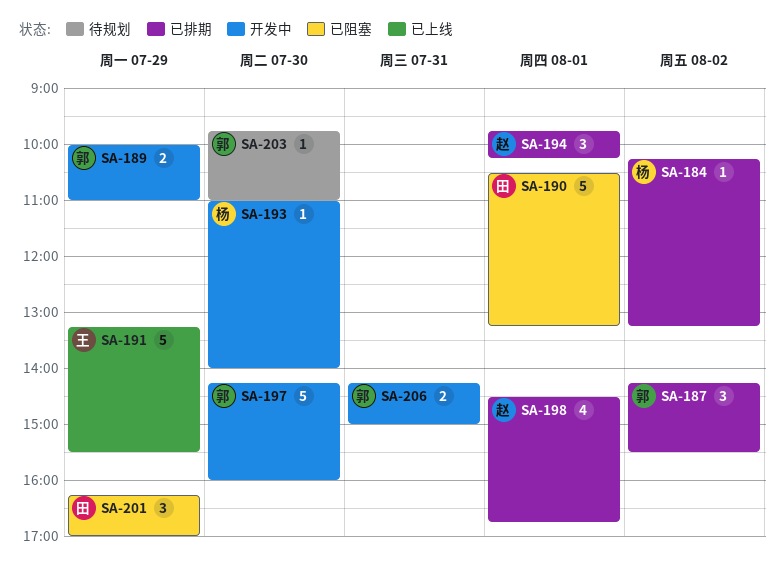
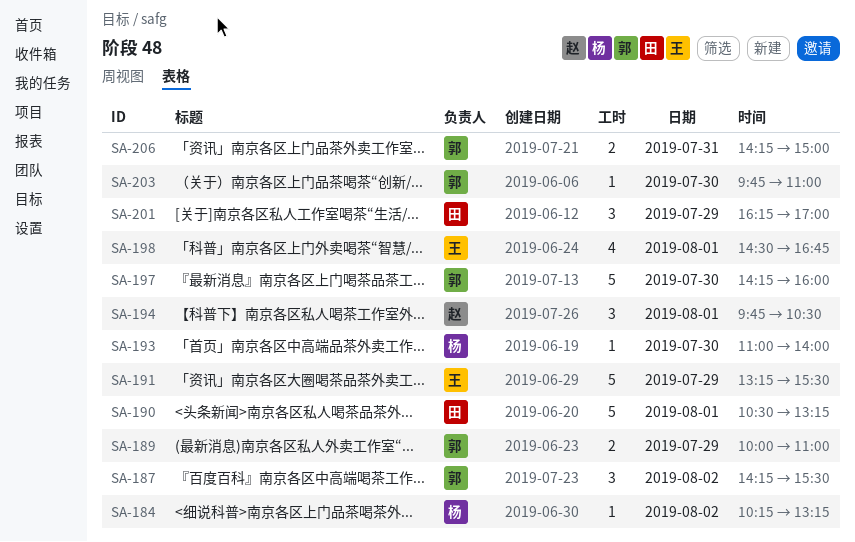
SA-194, ends: 10:15 -> 10:30
SA-198, owner: 赵 -> 王

